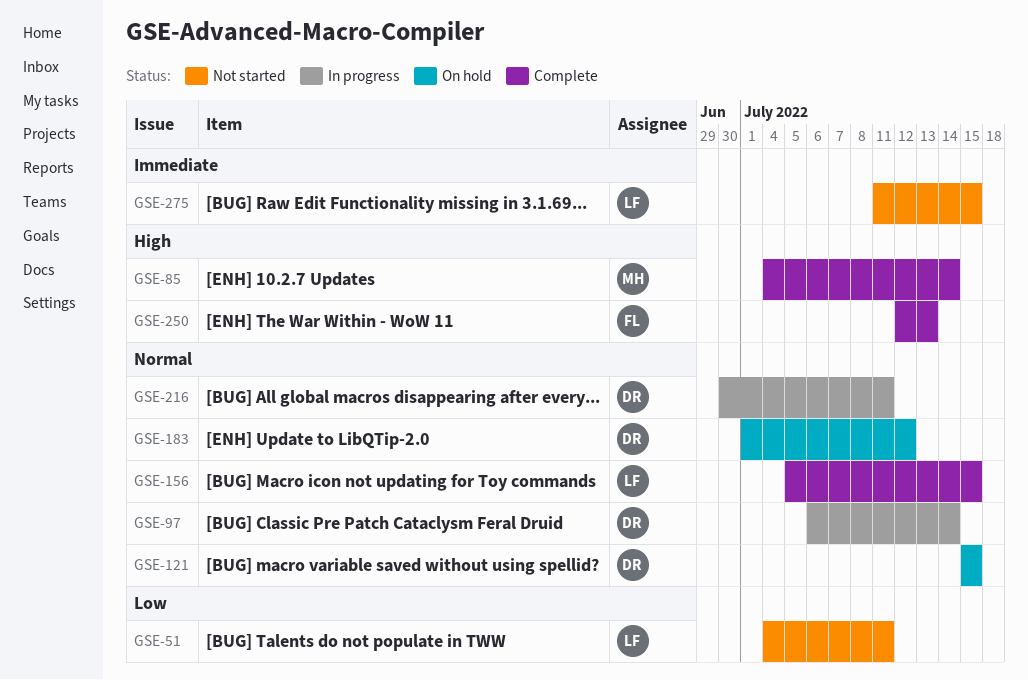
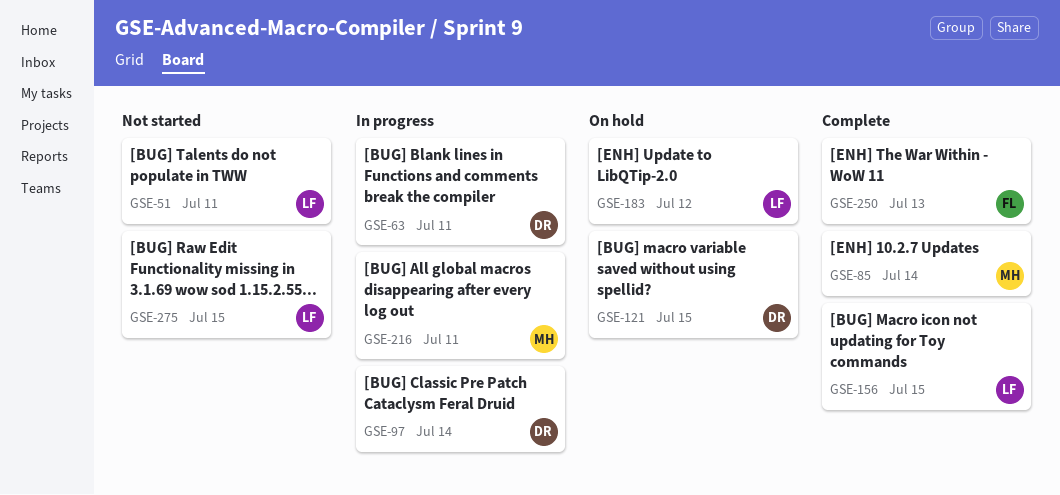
GSE-63: none -> present
GSE-183, owner: DR -> LF
GSE-216, owner: DR -> MH

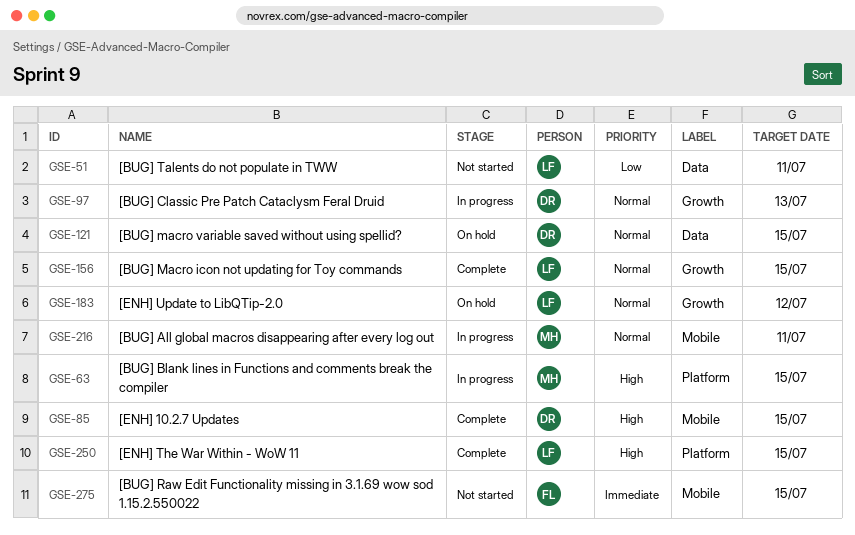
GSE-63, owner: DR -> MH
GSE-63, due: Jul 11 -> Jul 15
GSE-85, owner: MH -> DR
GSE-85, due: Jul 14 -> Jul 15
GSE-97, due: Jul 14 -> Jul 13
GSE-250, owner: FL -> LF
GSE-250, due: Jul 13 -> Jul 15
GSE-275, owner: LF -> FL

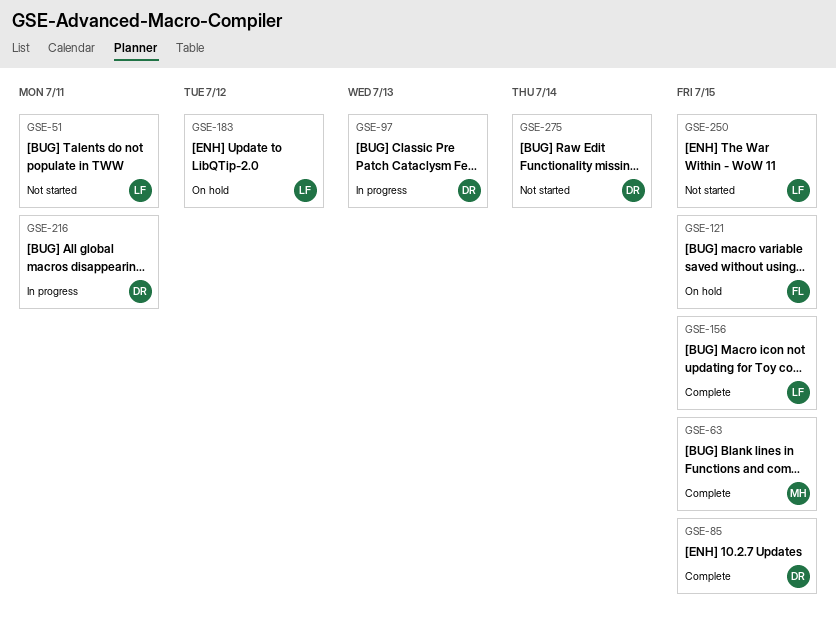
GSE-63, status: In progress -> Complete
GSE-121, owner: DR -> FL
GSE-216, owner: MH -> DR
GSE-250, status: Complete -> Not started
GSE-275, owner: FL -> DR
GSE-275, due: Jul 15 -> Jul 14

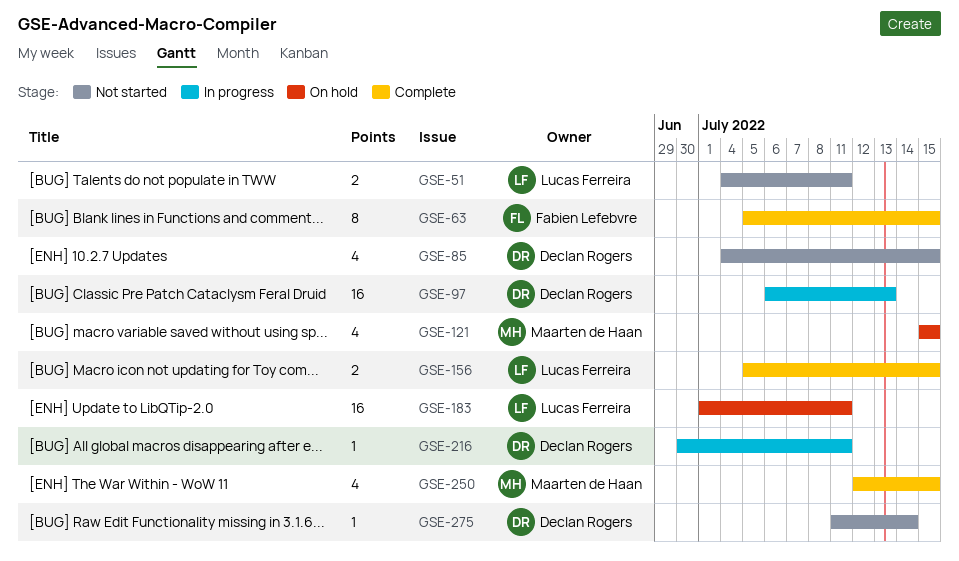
GSE-63, owner: Maarten de Haan -> Fabien Lefebvre
GSE-85, status: Complete -> Not started
GSE-121, owner: Fabien Lefebvre -> Maarten de Haan
GSE-183, due: Jul 12 -> Jul 11
GSE-250, status: Not started -> Complete
GSE-250, owner: Lucas Ferreira -> Maarten de Haan

